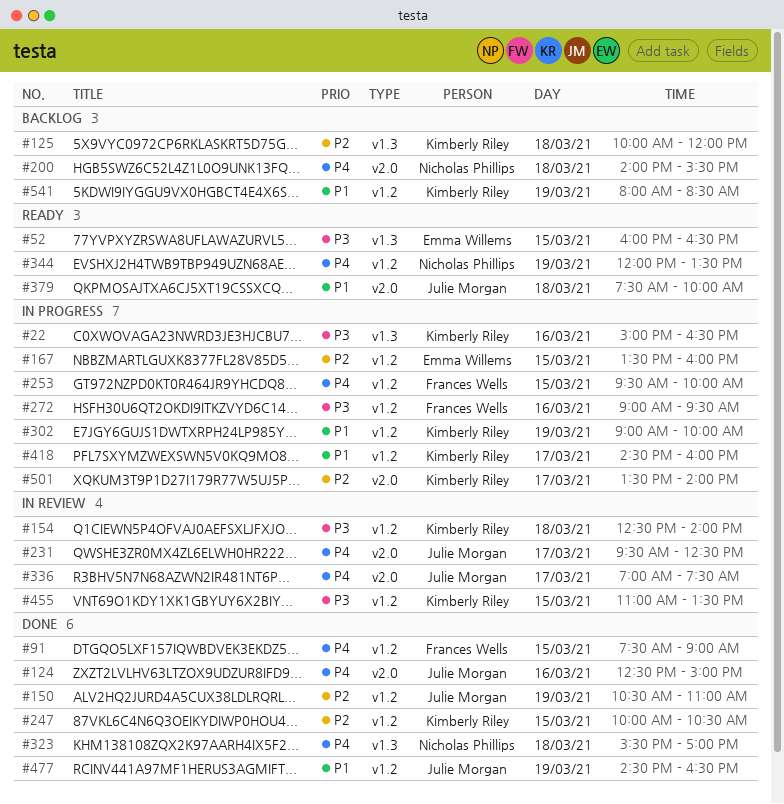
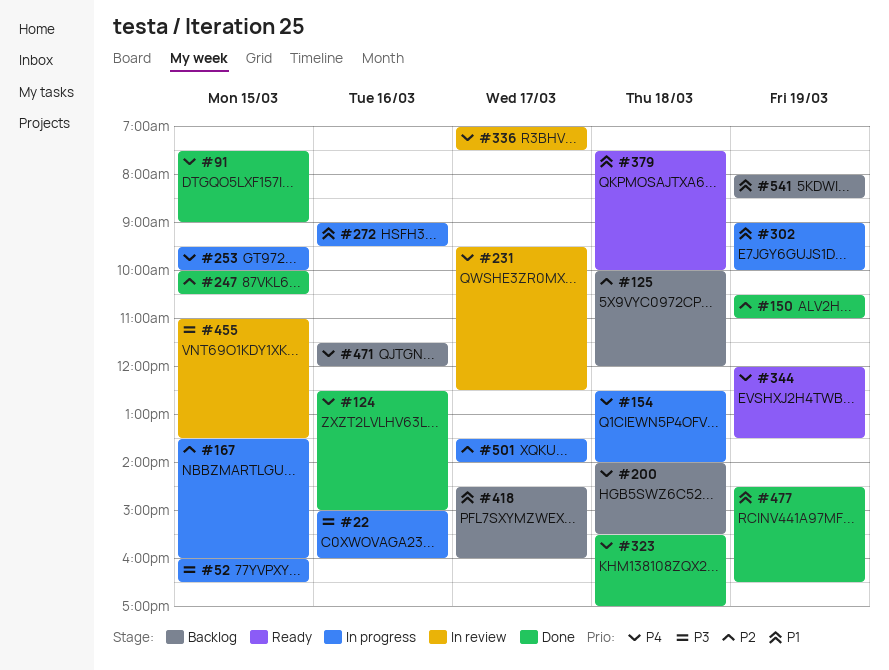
#22, ends: 16:30 -> 16:00
#52, status: Ready -> In progress
#154, status: In review -> In progress
#154, priority: P3 -> P4
#272, priority: P3 -> P1
#418, status: In progress -> Backlog
#471: none -> present

